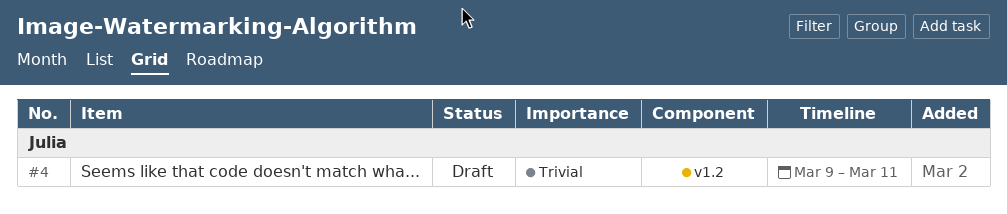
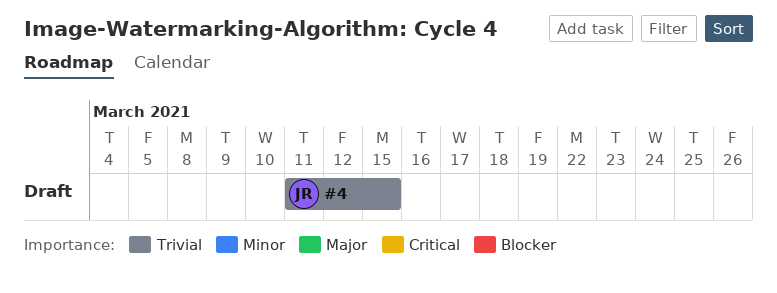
#4, start: Mar 9 -> Mar 11
#4, due: Mar 11 -> Mar 15

